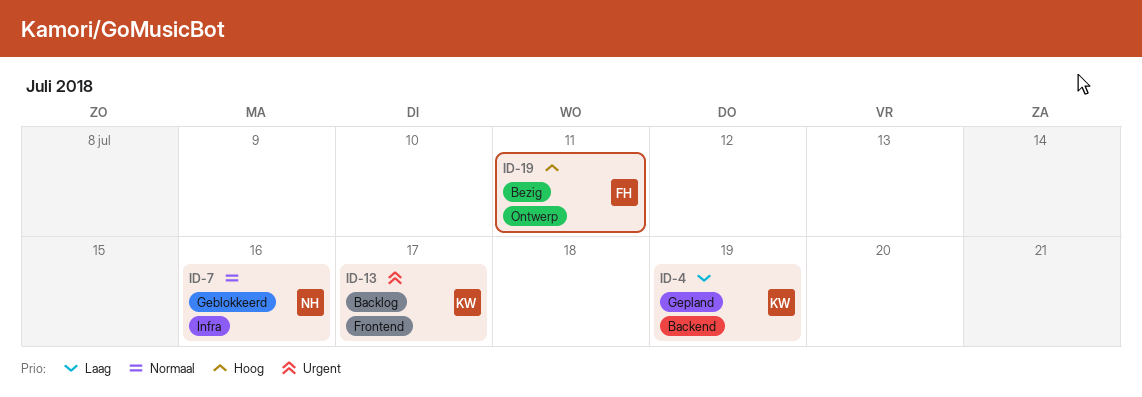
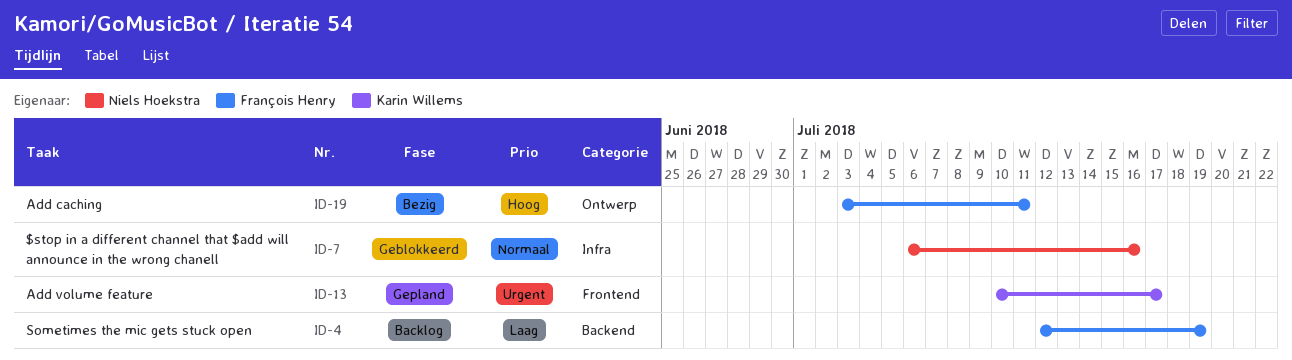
ID-4, status: Gepland -> Backlog
ID-4, owner: Karin Willems -> François Henry
ID-13, status: Backlog -> Gepland

